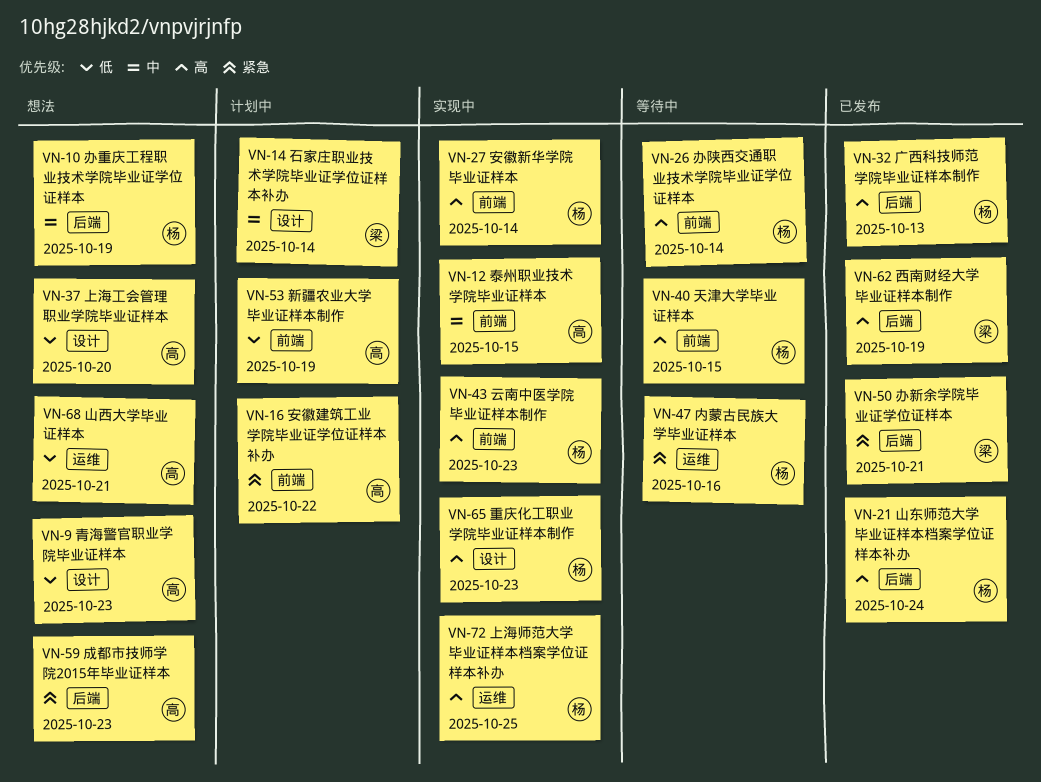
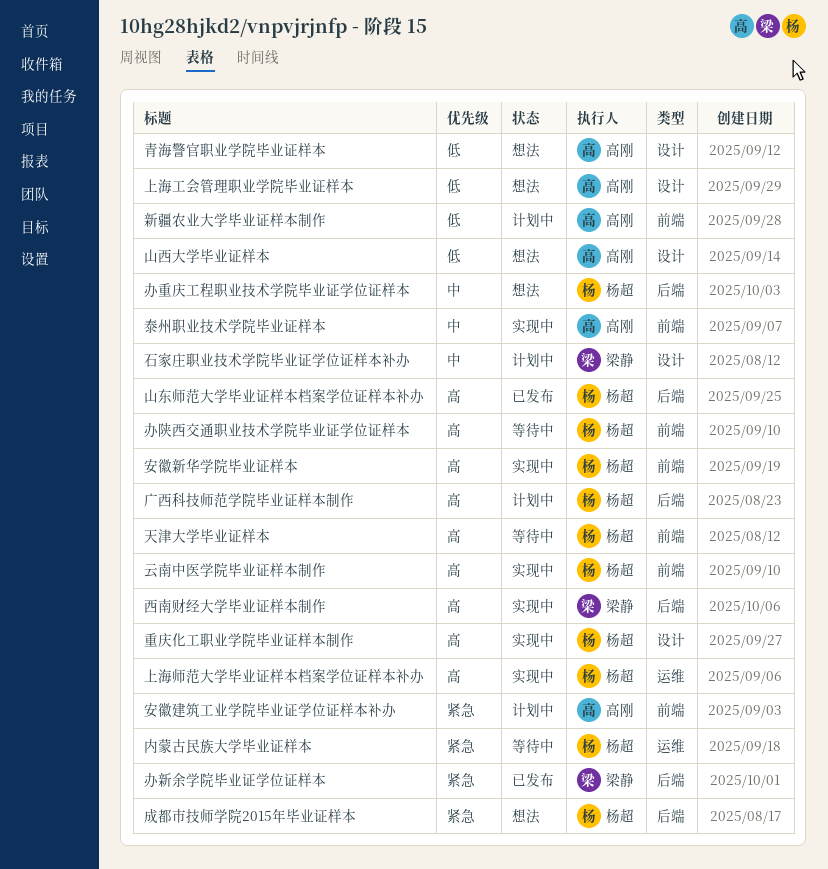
山西大学毕业证样本, label: 运维 -> 设计
广西科技师范学院毕业证样本制作, status: 已发布 -> 计划中
成都市技师学院2015年毕业证样本, owner: 高刚 -> 杨超
西南财经大学毕业证样本制作, status: 已发布 -> 实现中

